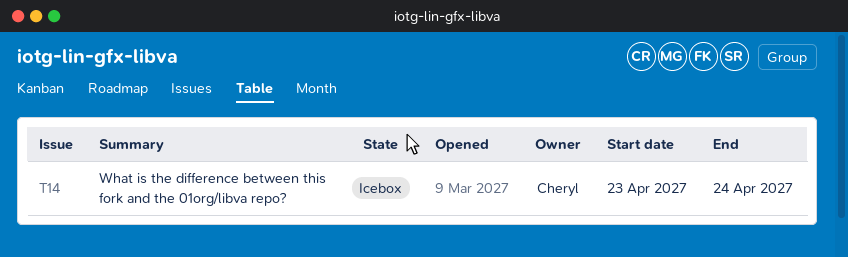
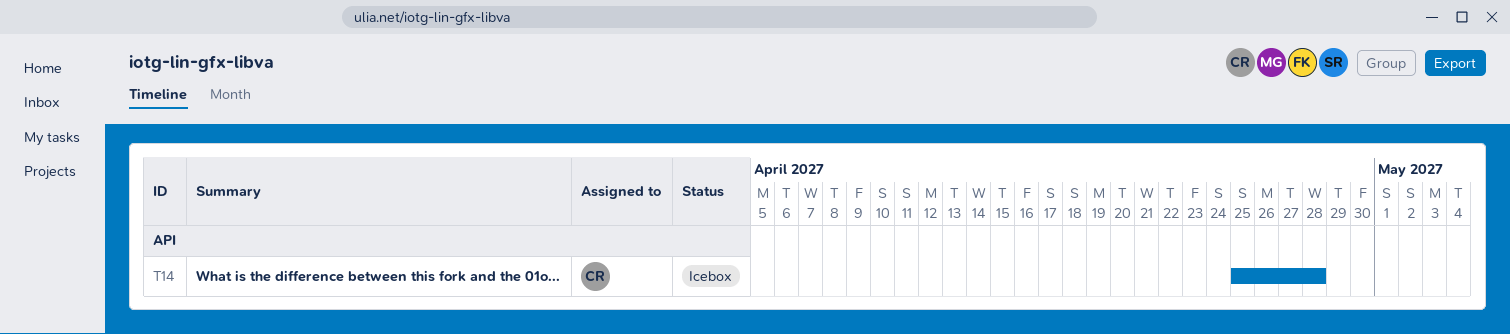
T14, start: Apr 23 -> Apr 25
T14, due: Apr 24 -> Apr 28

